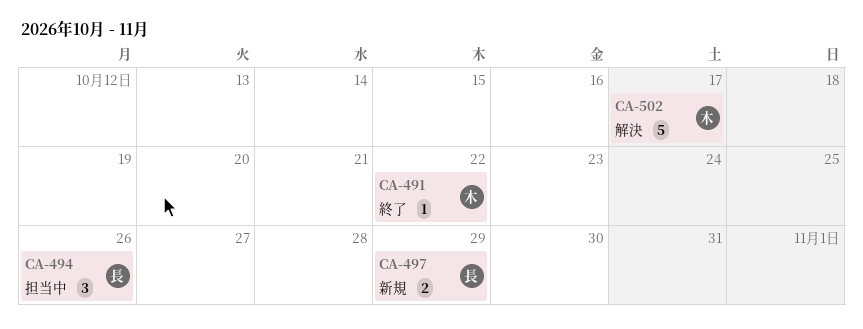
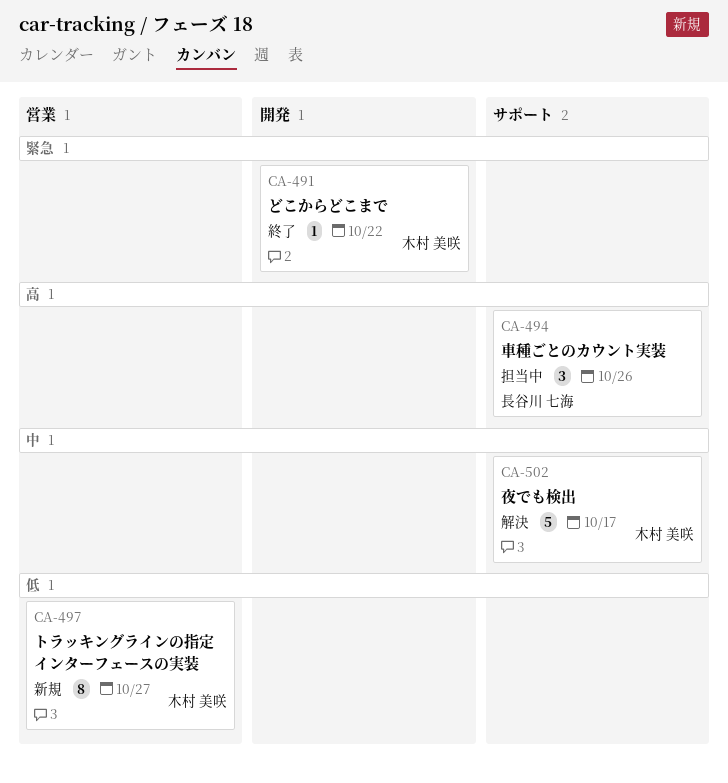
CA-497, owner: 長谷川 七海 -> 木村 美咲
CA-497, estimate: 2 -> 8
CA-497, due: Oct 29 -> Oct 27

